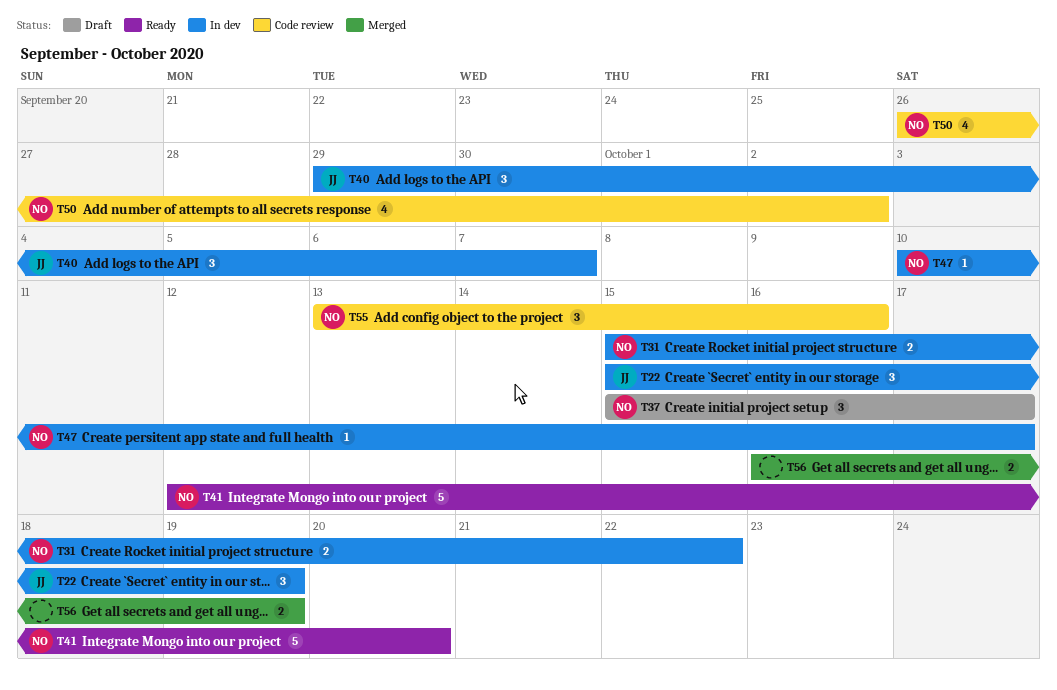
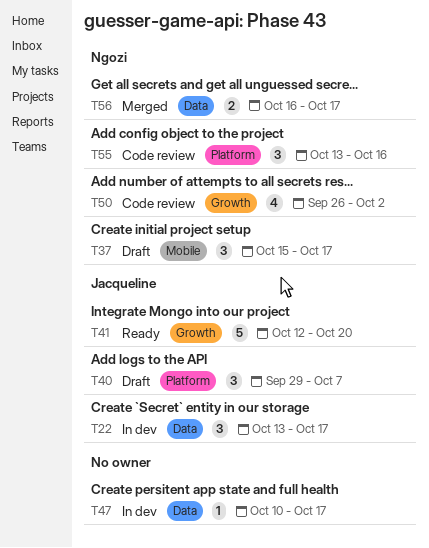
T22, start: Oct 15 -> Oct 13
T22, due: Oct 19 -> Oct 17
T31: present -> none
T40, status: In dev -> Draft
T41, owner: Ngozi -> Jacqueline
T47, owner: Ngozi -> none
T56, owner: none -> Ngozi
T56, due: Oct 19 -> Oct 17

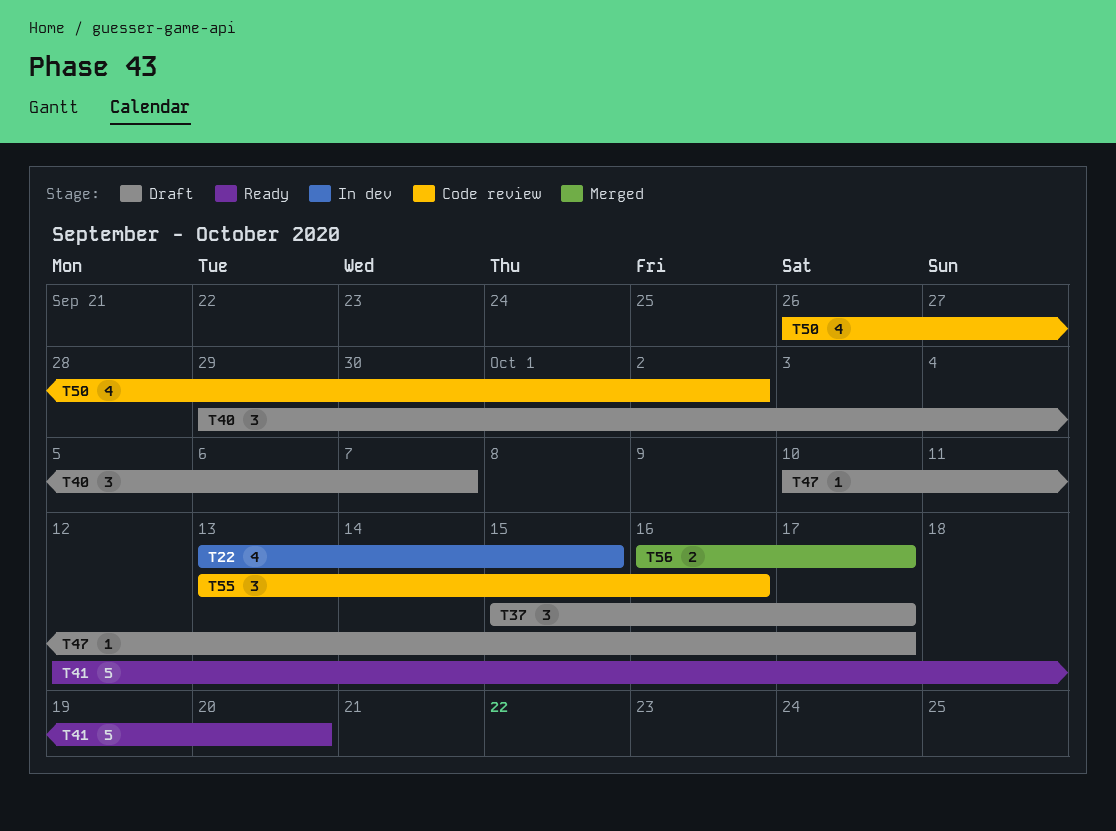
T22, estimate: 3 -> 4
T22, due: Oct 17 -> Oct 15
T47, status: In dev -> Draft

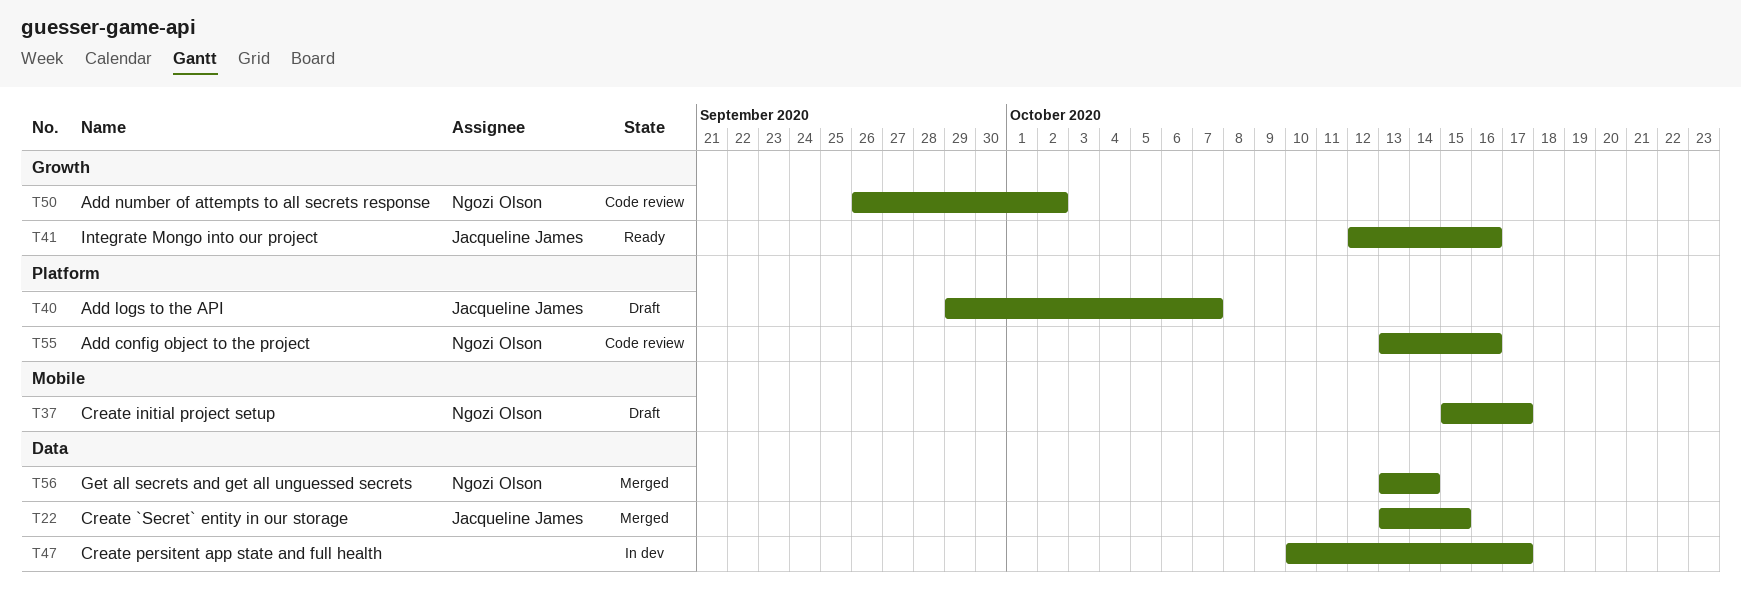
T22, status: In dev -> Merged
T41, due: Oct 20 -> Oct 16
T47, status: Draft -> In dev
T56, start: Oct 16 -> Oct 13
T56, due: Oct 17 -> Oct 14

